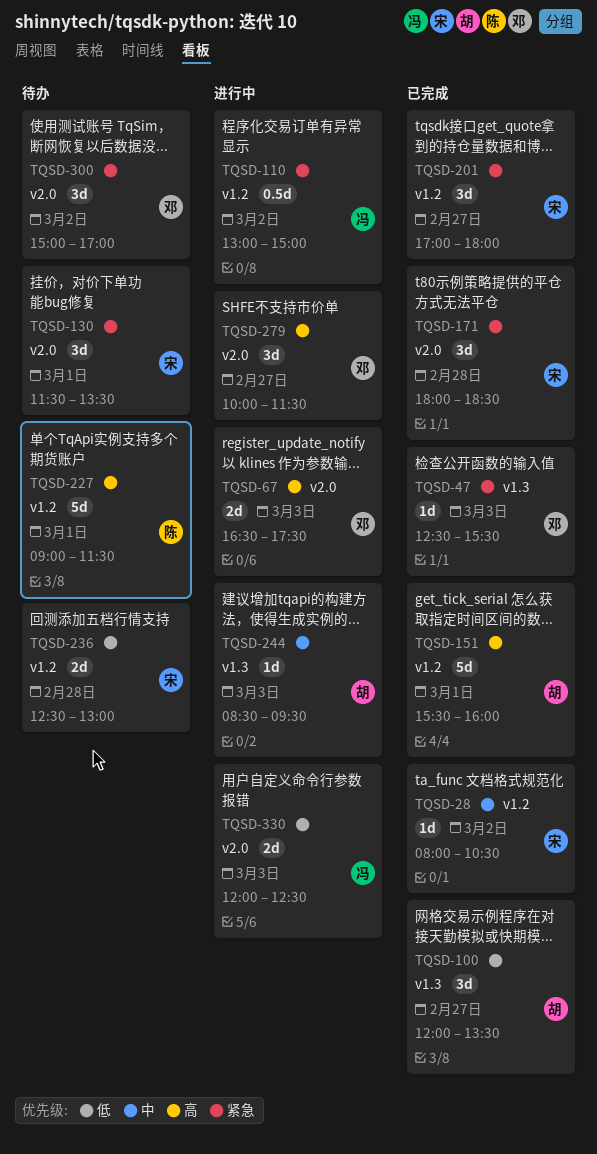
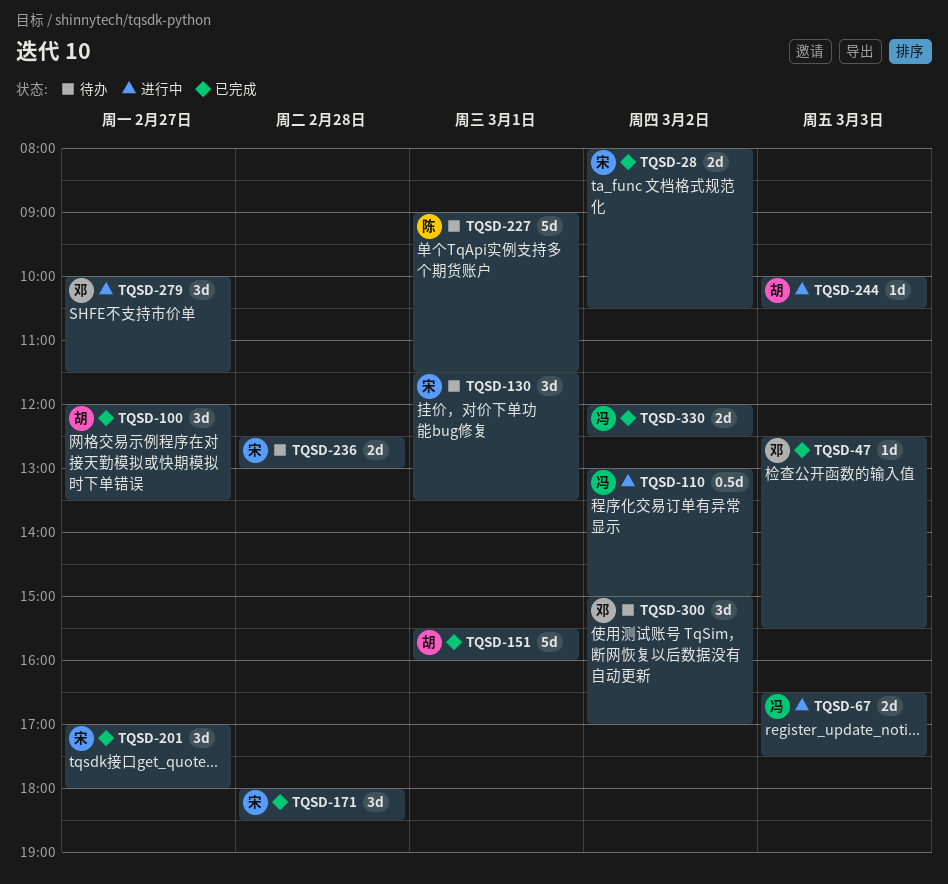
TQSD-28, estimate: 1d -> 2d
TQSD-67, owner: 邓 -> 冯
TQSD-244, begins: 08:30 -> 10:00
TQSD-244, ends: 09:30 -> 10:30
TQSD-330, status: 进行中 -> 已完成
TQSD-330, day: Mar 3 -> Mar 2

